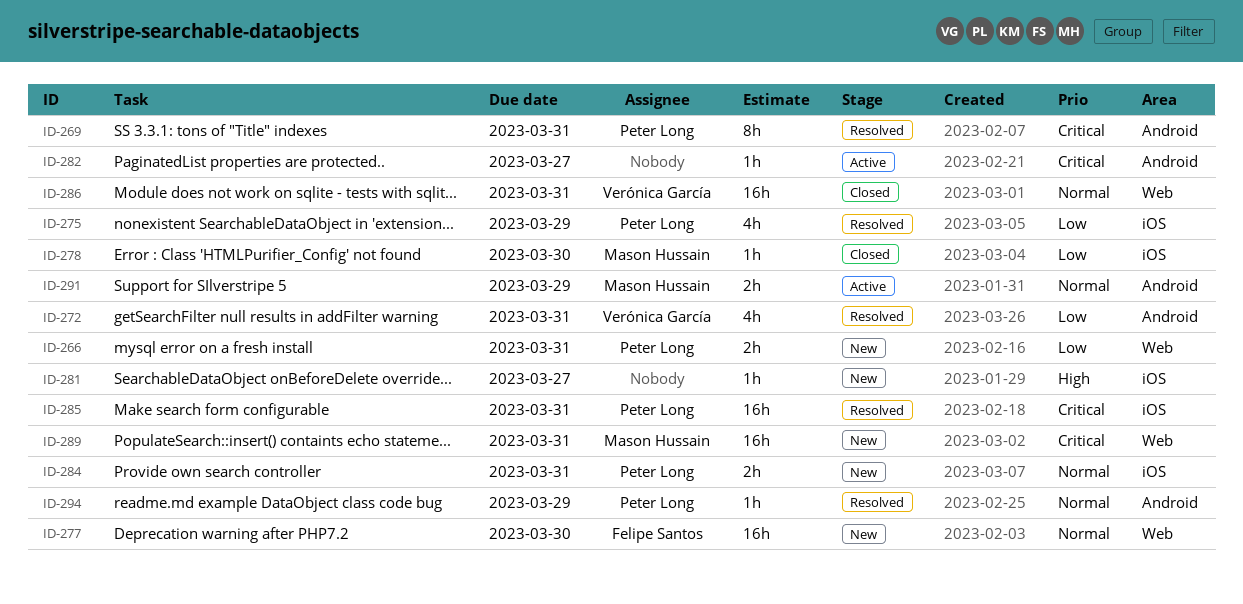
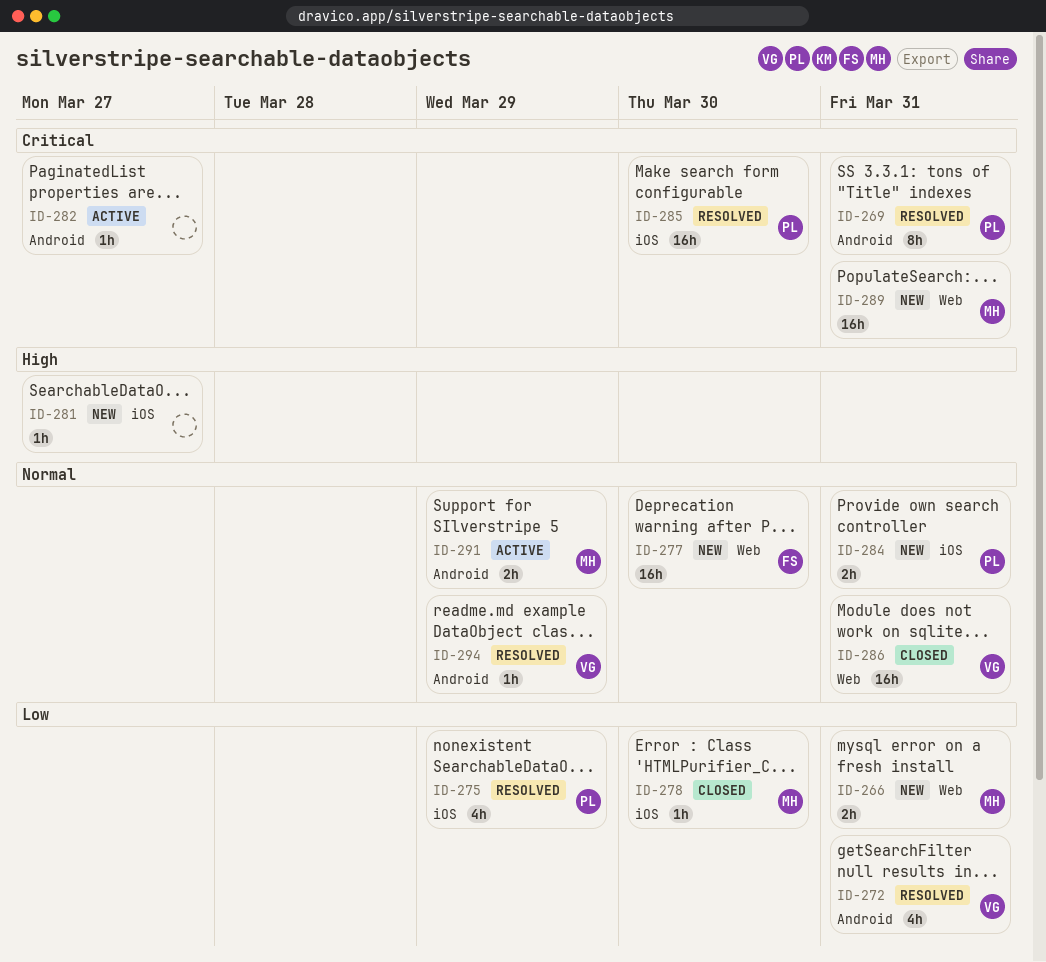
ID-266, owner: Peter Long -> Mason Hussain
ID-285, due: Mar 31 -> Mar 30
ID-294, owner: Peter Long -> Verónica García

